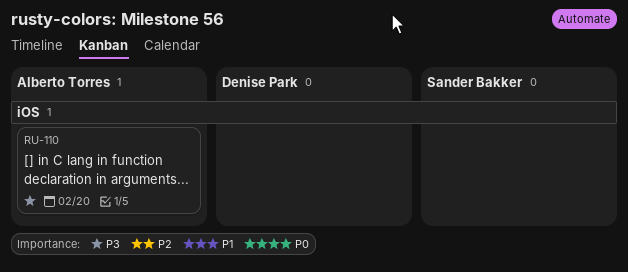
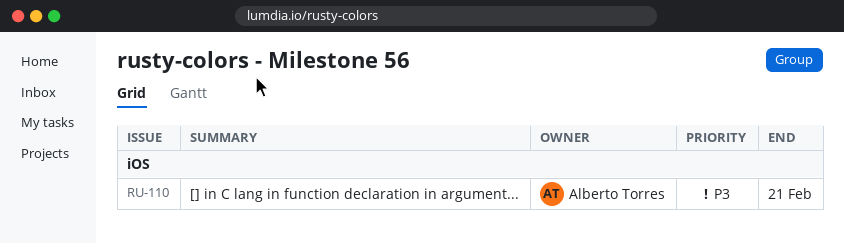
RU-110, due: Feb 20 -> Feb 21

